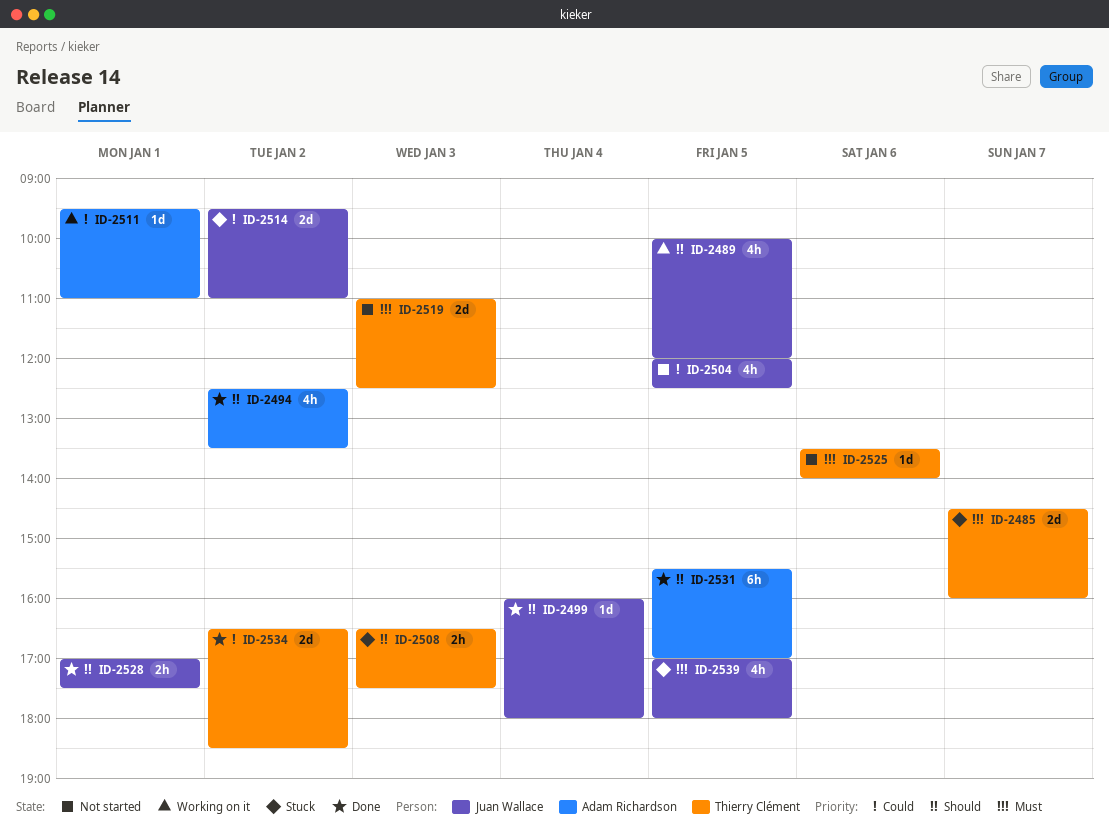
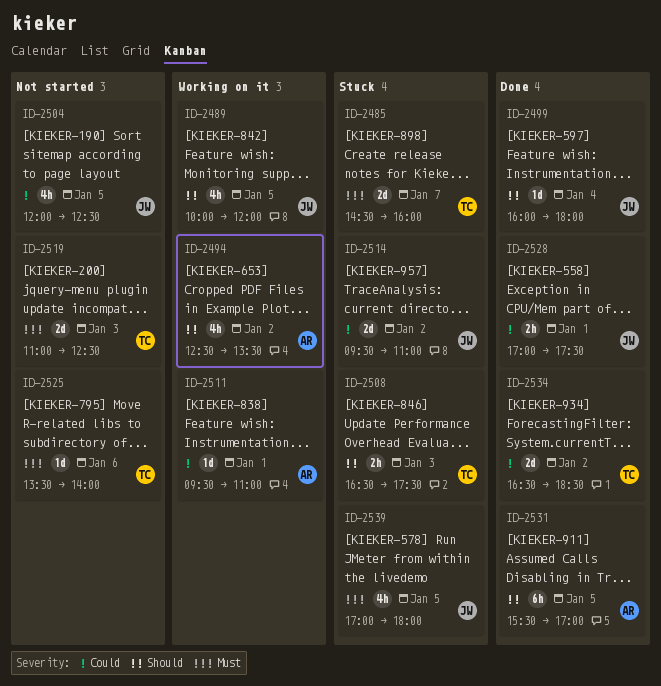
ID-2494, status: Done -> Working on it
ID-2528, priority: Should -> Could

